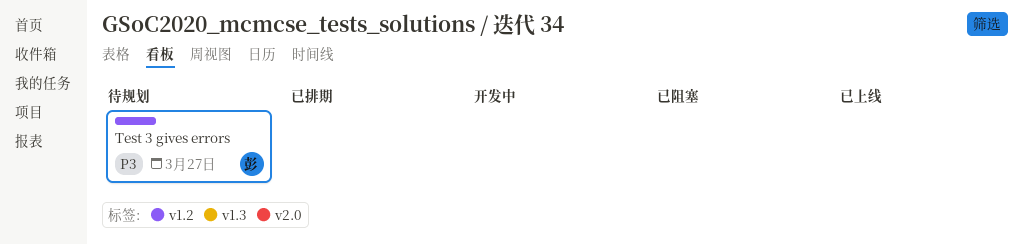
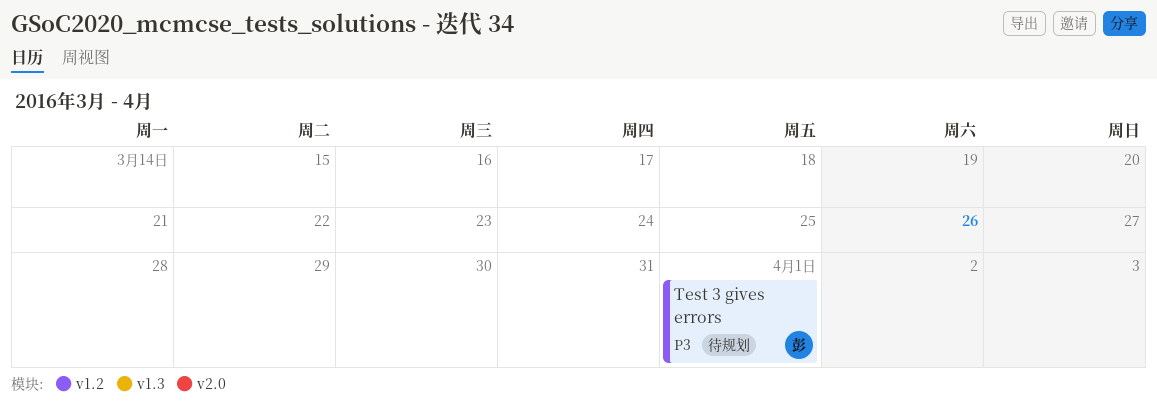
Test 3 gives errors, due: Mar 27 -> Apr 1

